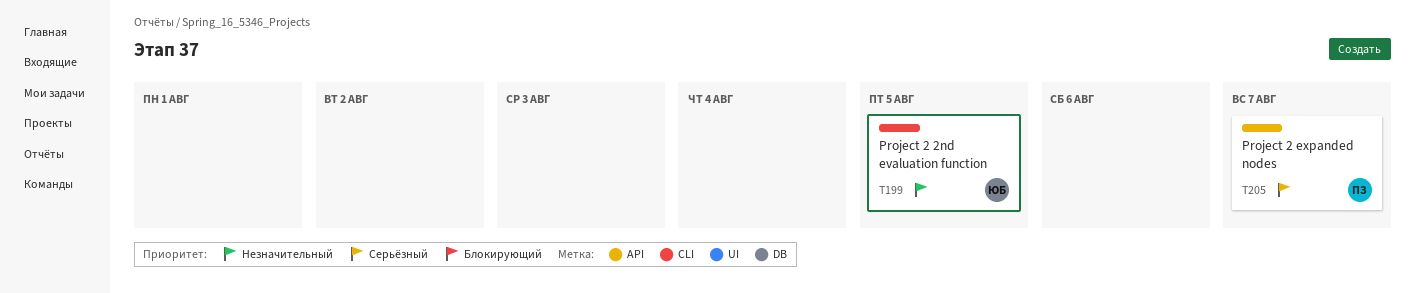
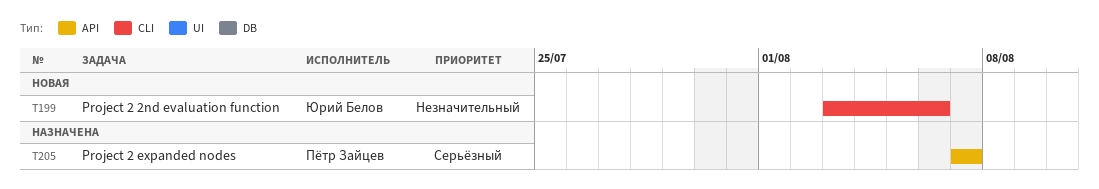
T199, due: Aug 5 -> Aug 6

